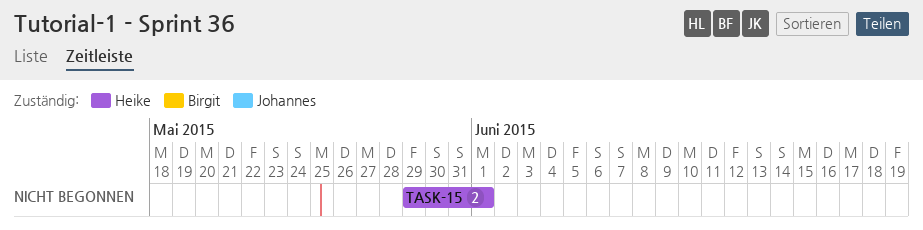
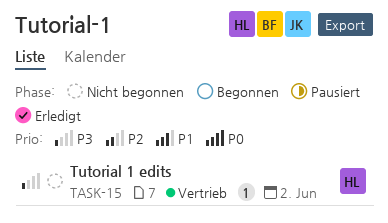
TASK-15, estimate: 2 -> 1
TASK-15, due: Jun 1 -> Jun 2

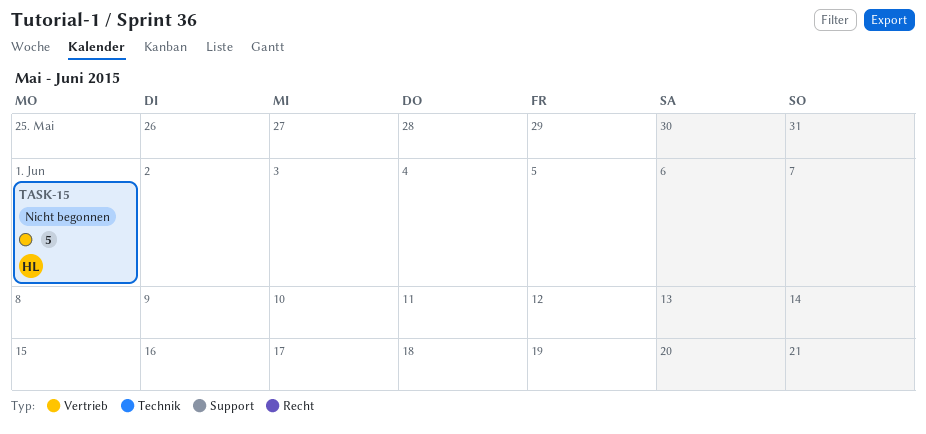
TASK-15, estimate: 1 -> 5
TASK-15, due: Jun 2 -> Jun 1

